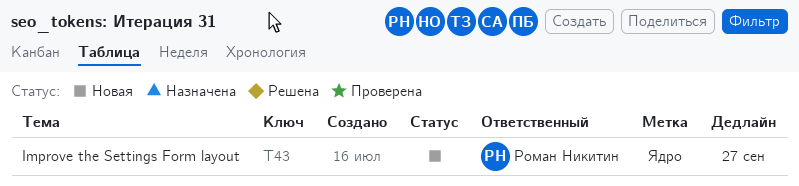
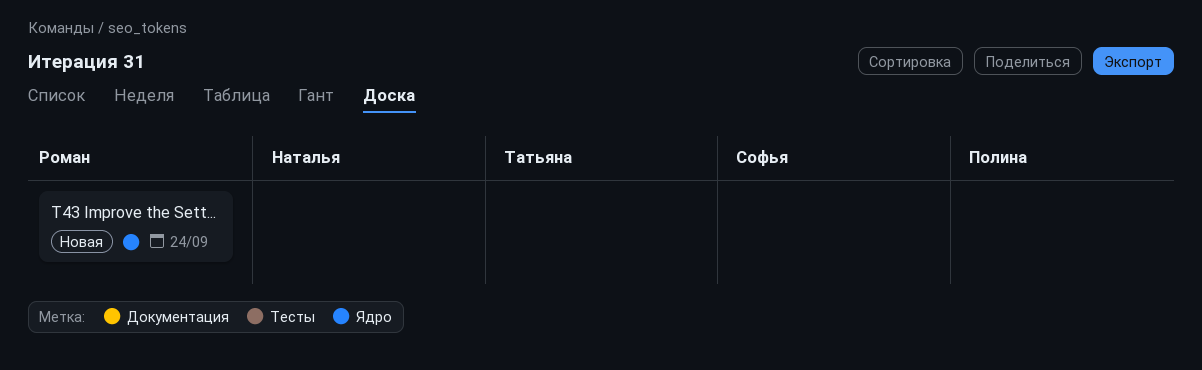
T43, due: Sep 27 -> Sep 24

